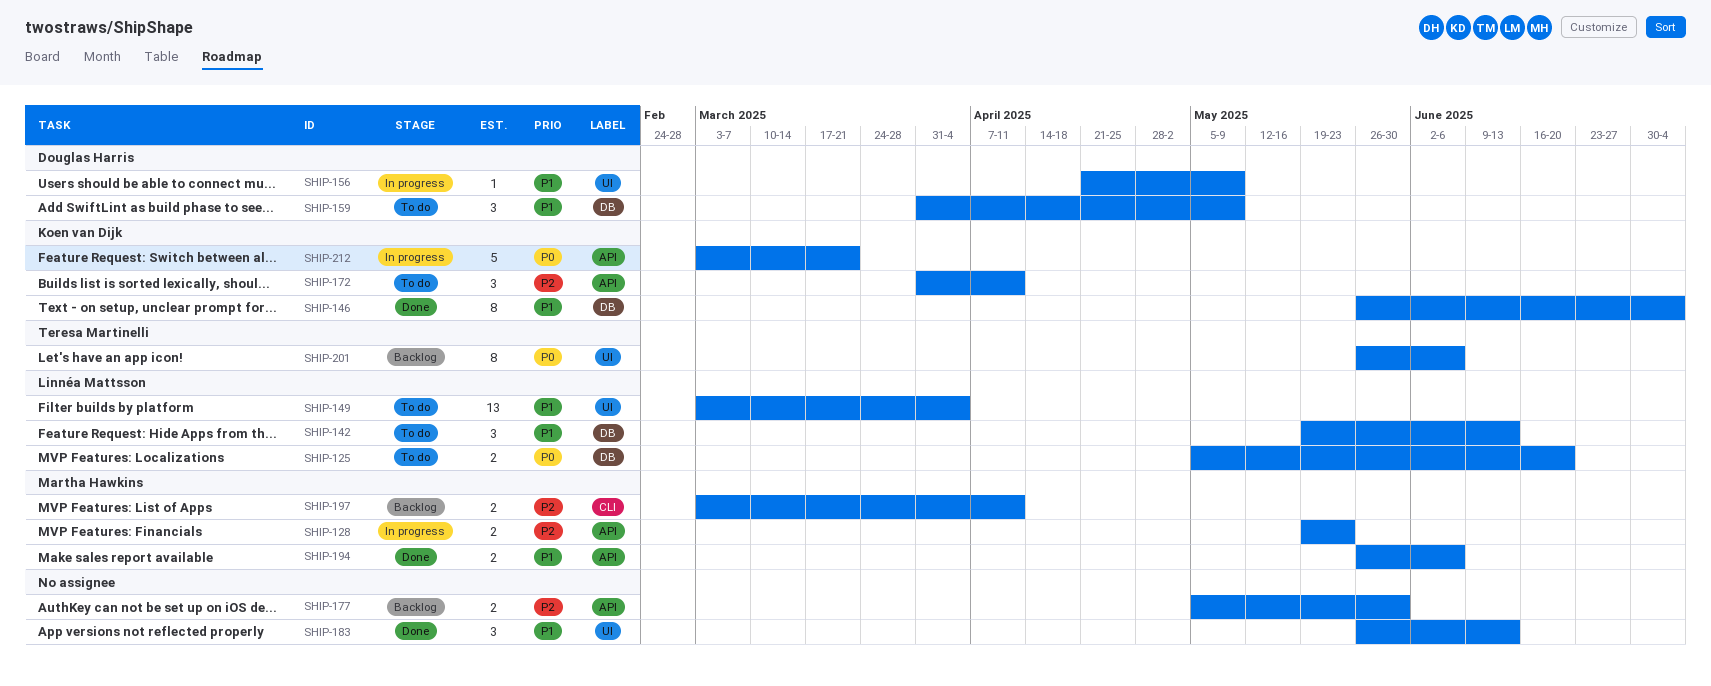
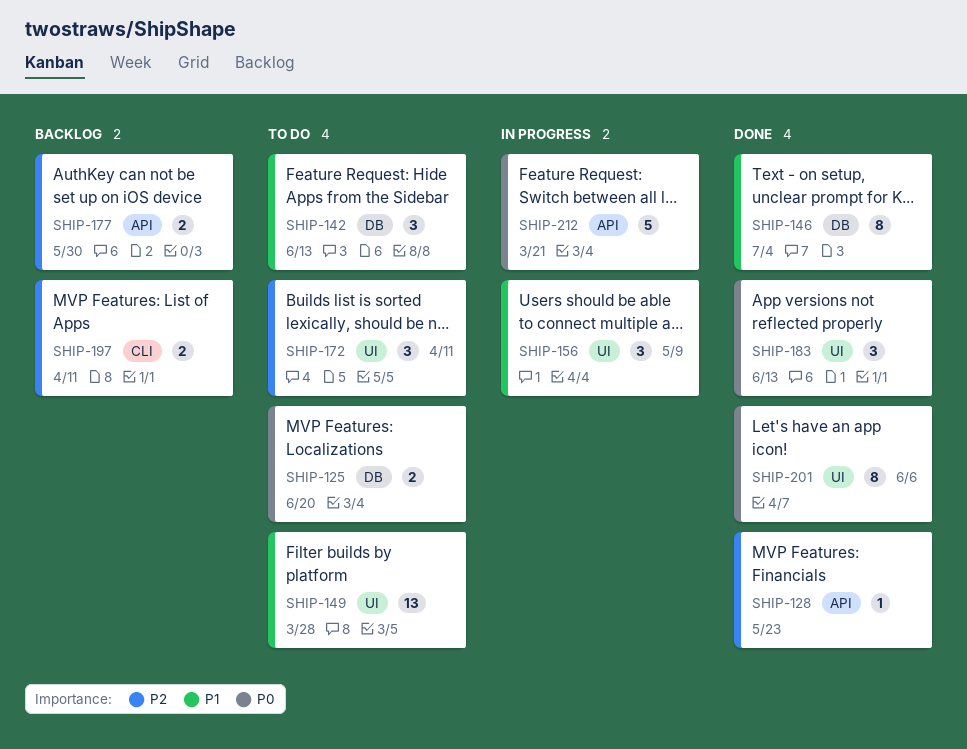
SHIP-128, status: In progress -> Done
SHIP-128, estimate: 2 -> 1
SHIP-149, due: Apr 4 -> Mar 28
SHIP-156, estimate: 1 -> 3
SHIP-159: present -> none
SHIP-172, label: API -> UI
SHIP-183, priority: P1 -> P0
SHIP-194: present -> none
SHIP-201, status: Backlog -> Done

